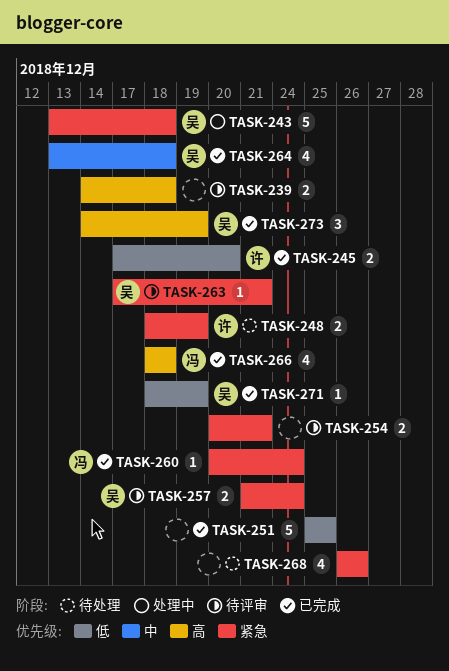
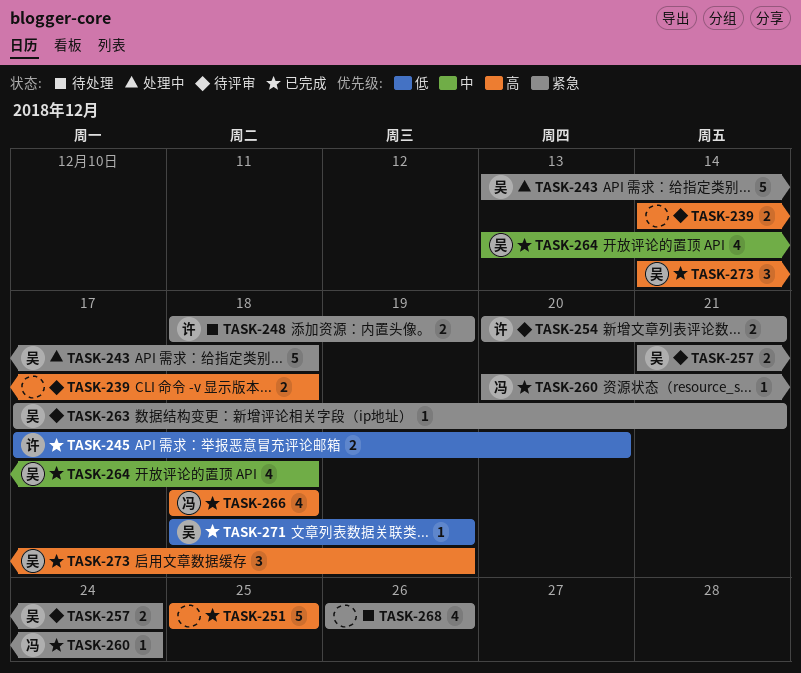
TASK-251, priority: 低 -> 高
TASK-254, owner: none -> 许

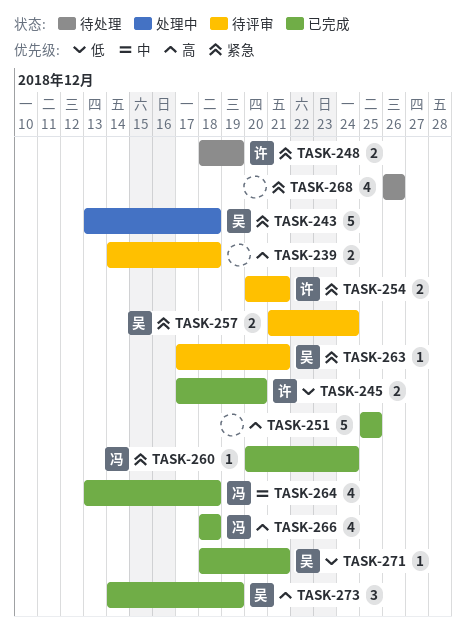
TASK-264, owner: 吴 -> 冯
TASK-271, due: Dec 19 -> Dec 21

